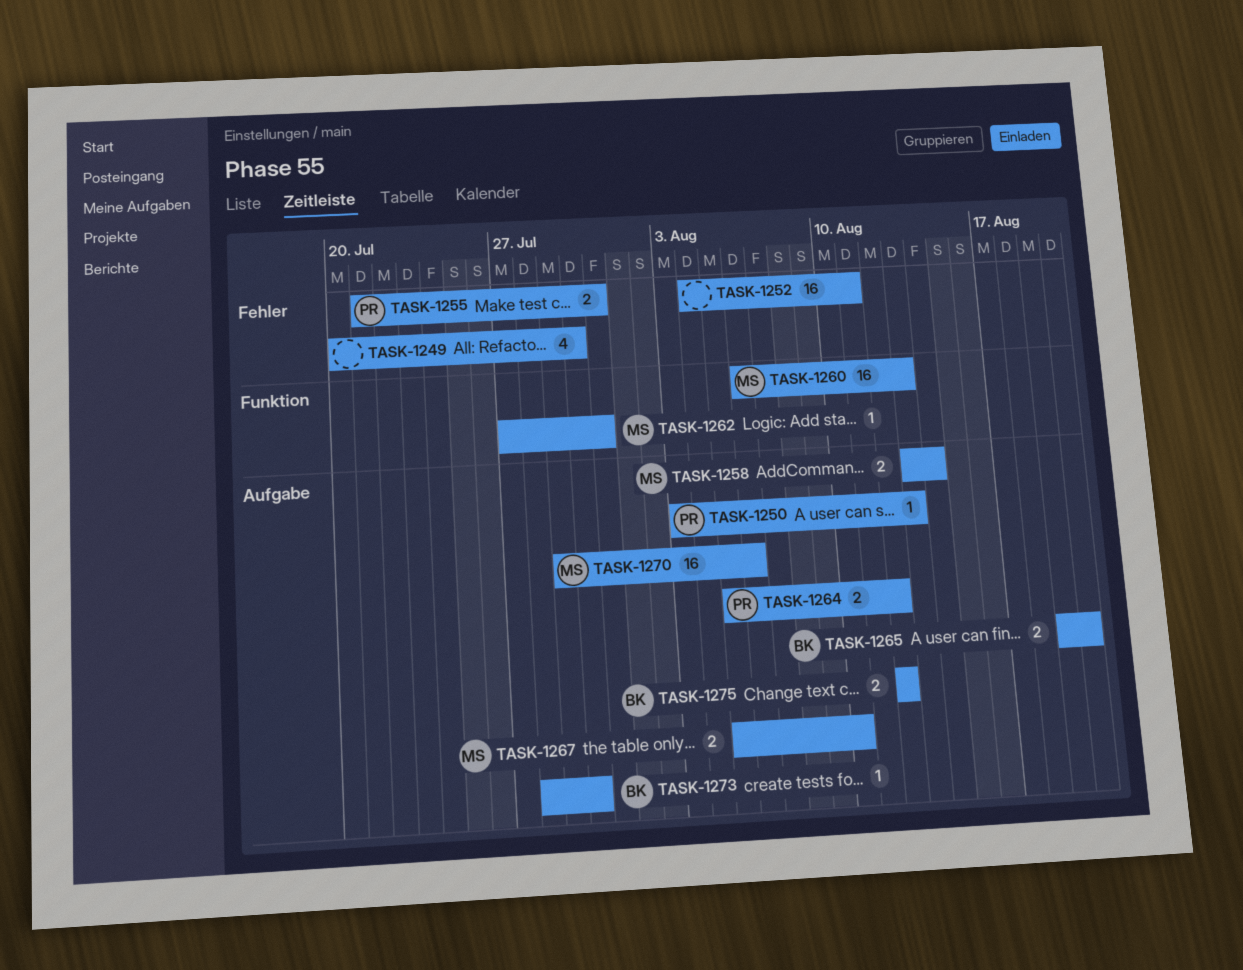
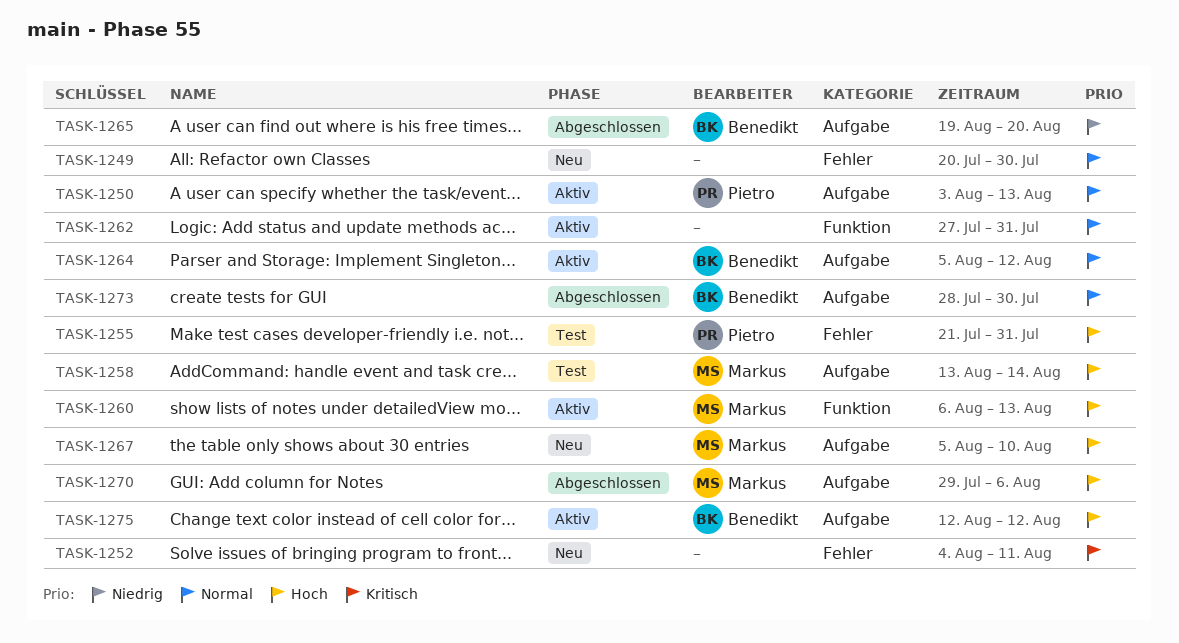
TASK-1262, owner: Markus -> none
TASK-1264, owner: Pietro -> Benedikt

